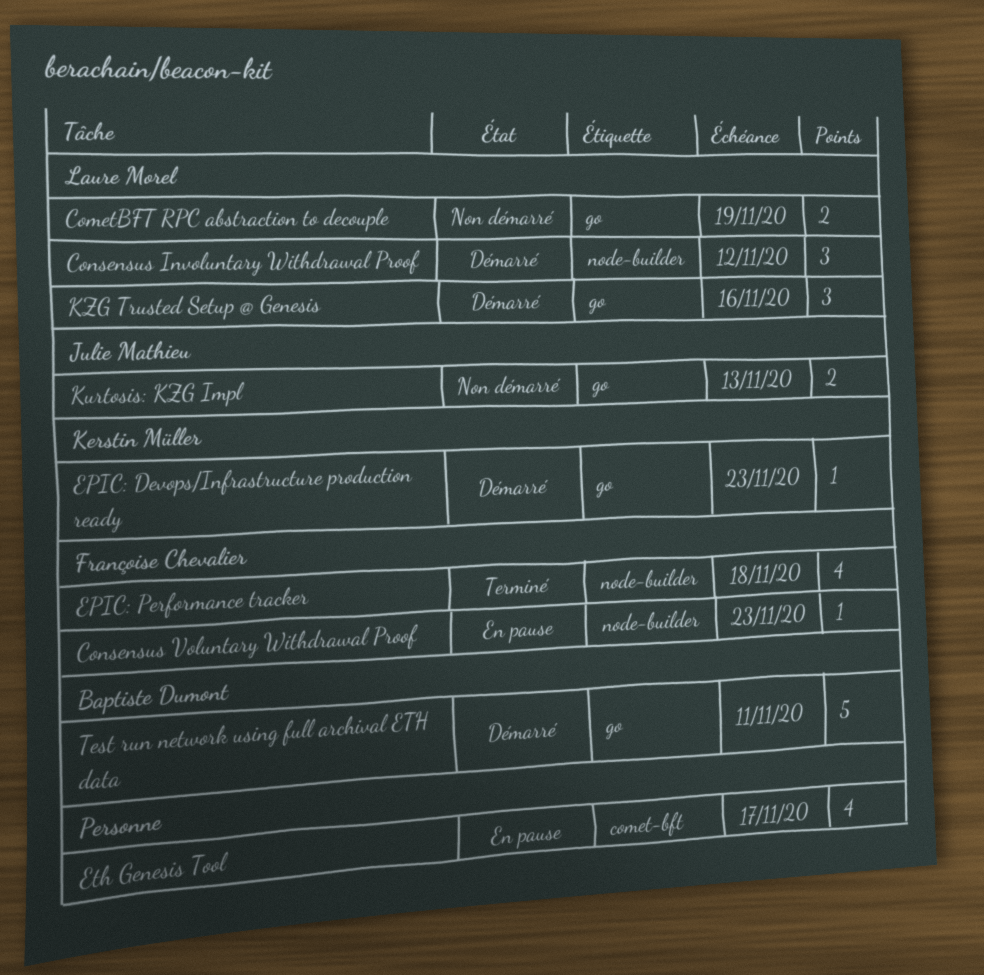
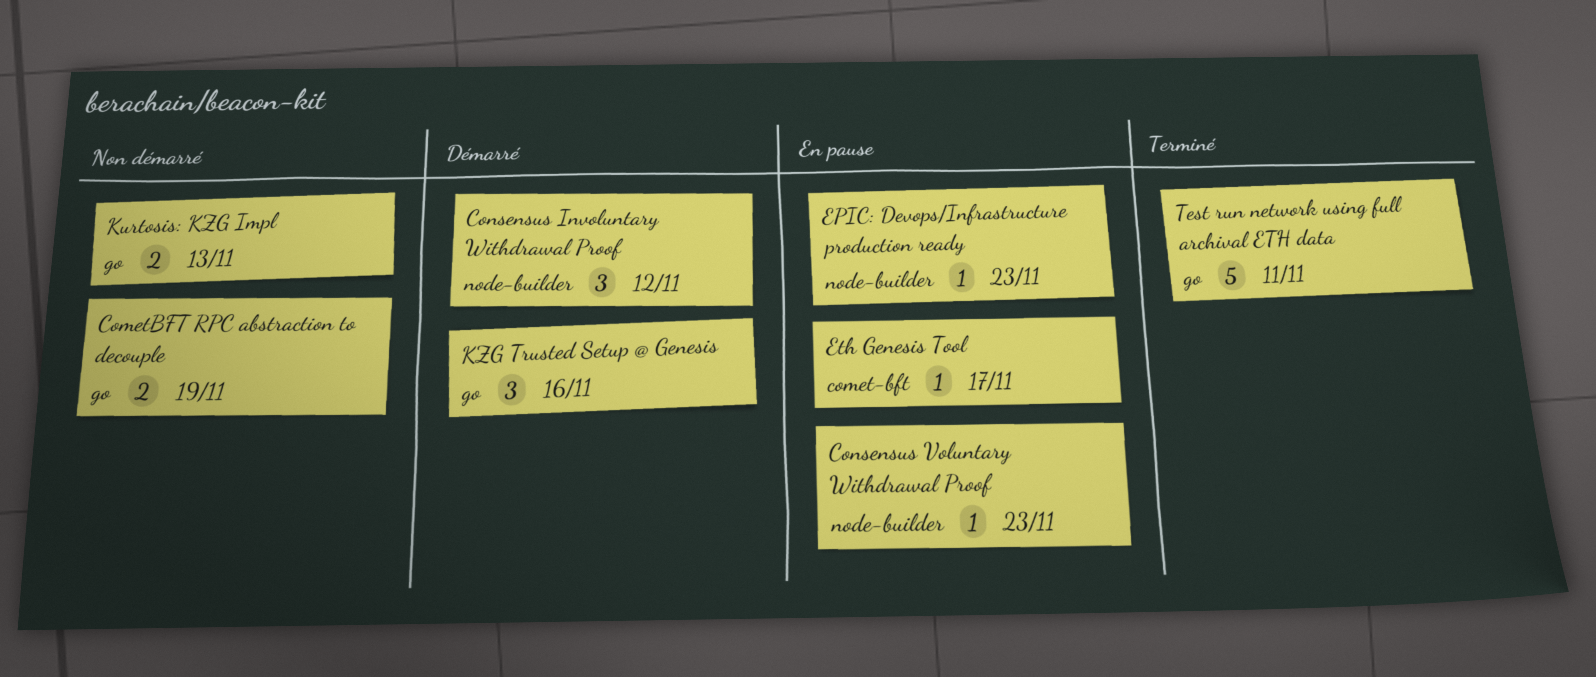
EPIC: Devops/Infrastructure production ready, status: Démarré -> En pause
EPIC: Devops/Infrastructure production ready, label: go -> node-builder
EPIC: Performance tracker: present -> none
Eth Genesis Tool, estimate: 4 -> 1
Test run network using full archival ETH data, status: Démarré -> Terminé

